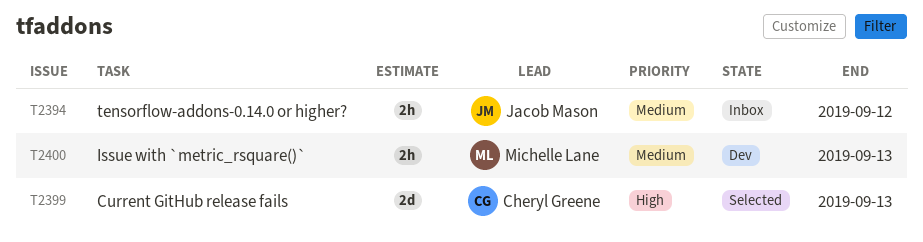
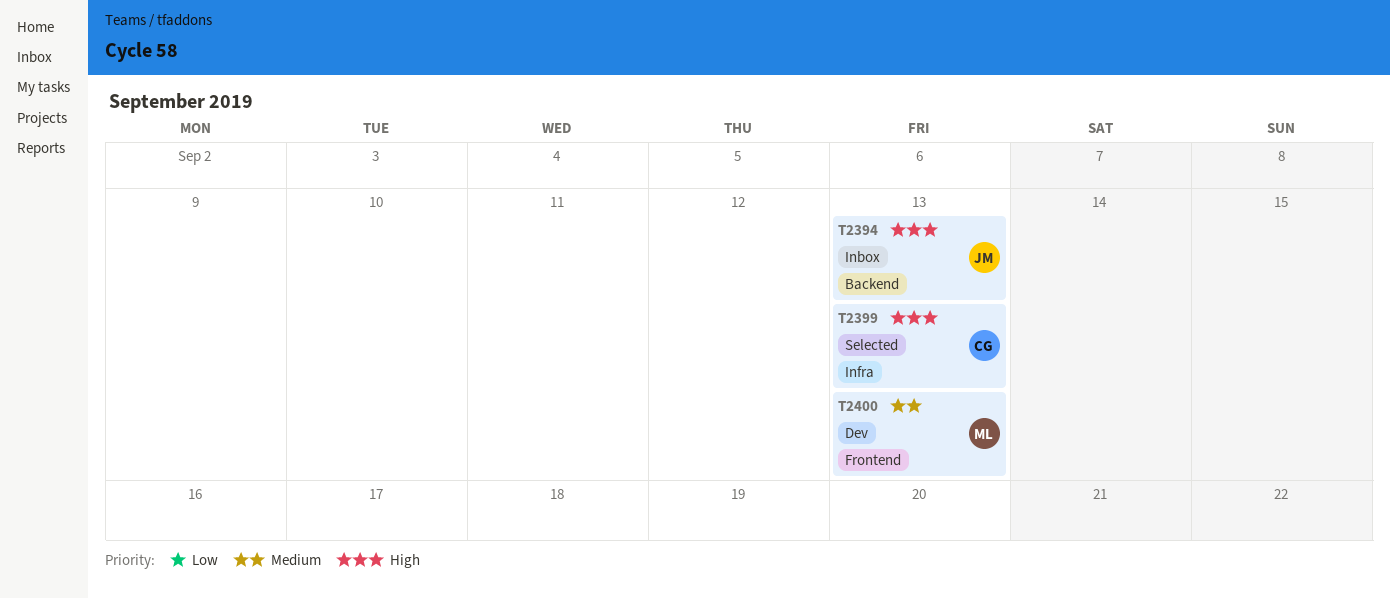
T2394, priority: Medium -> High
T2394, due: Sep 12 -> Sep 13

